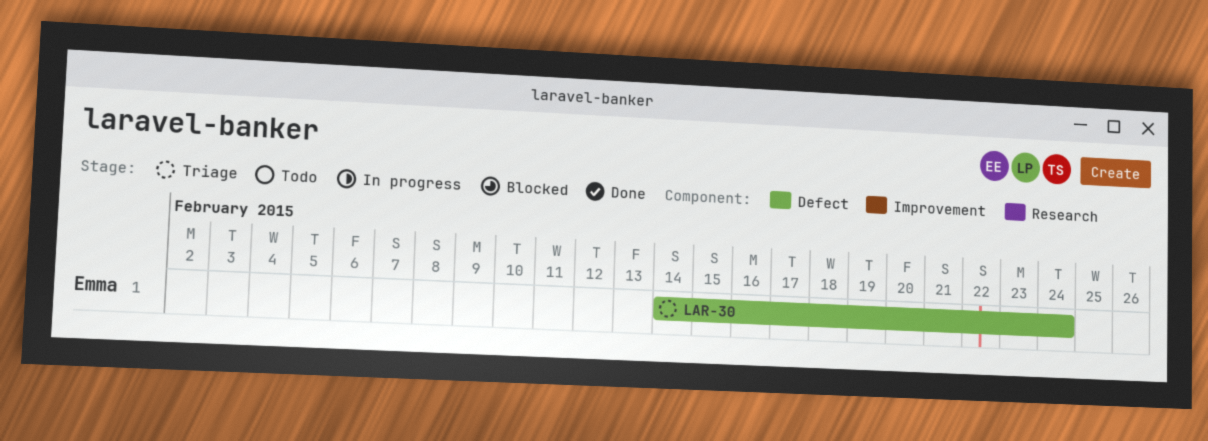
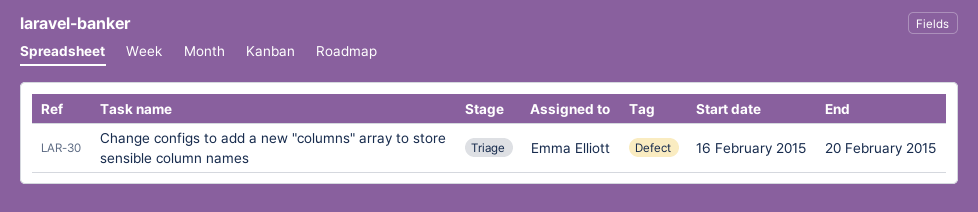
LAR-30, start: Feb 14 -> Feb 16
LAR-30, due: Feb 24 -> Feb 20

